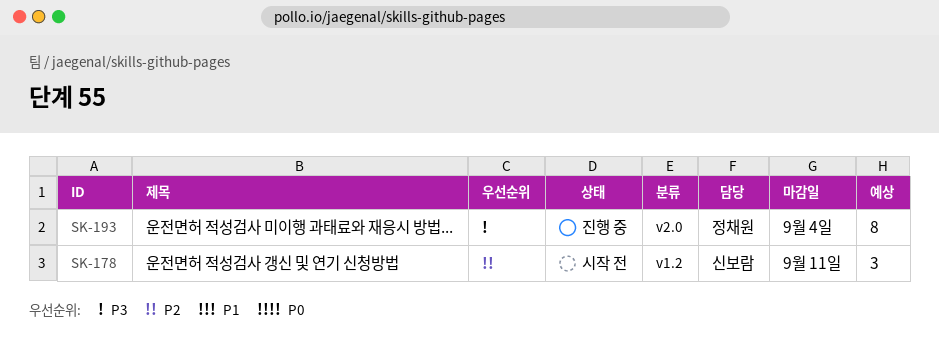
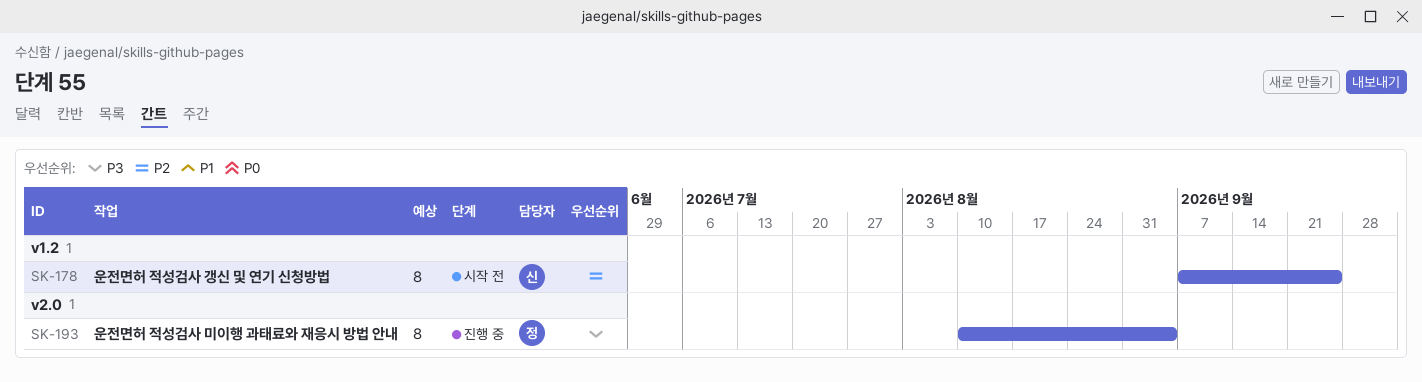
SK-178, estimate: 3 -> 8
SK-178, due: Sep 11 -> Sep 25

